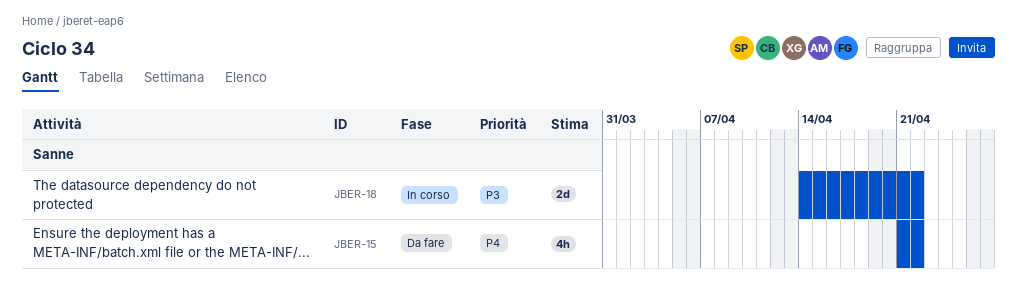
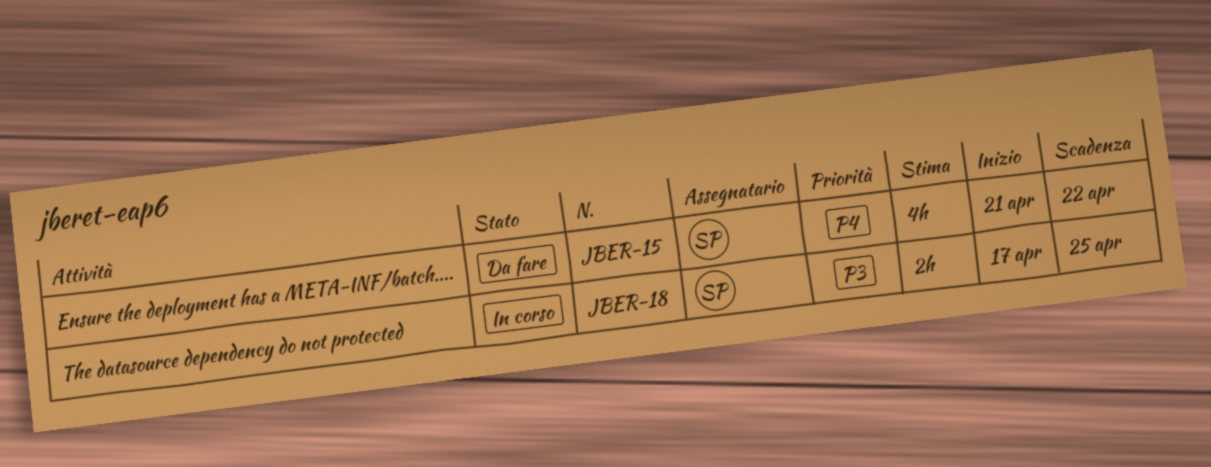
JBER-18, estimate: 2d -> 2h
JBER-18, start: Apr 14 -> Apr 17
JBER-18, due: Apr 22 -> Apr 25

